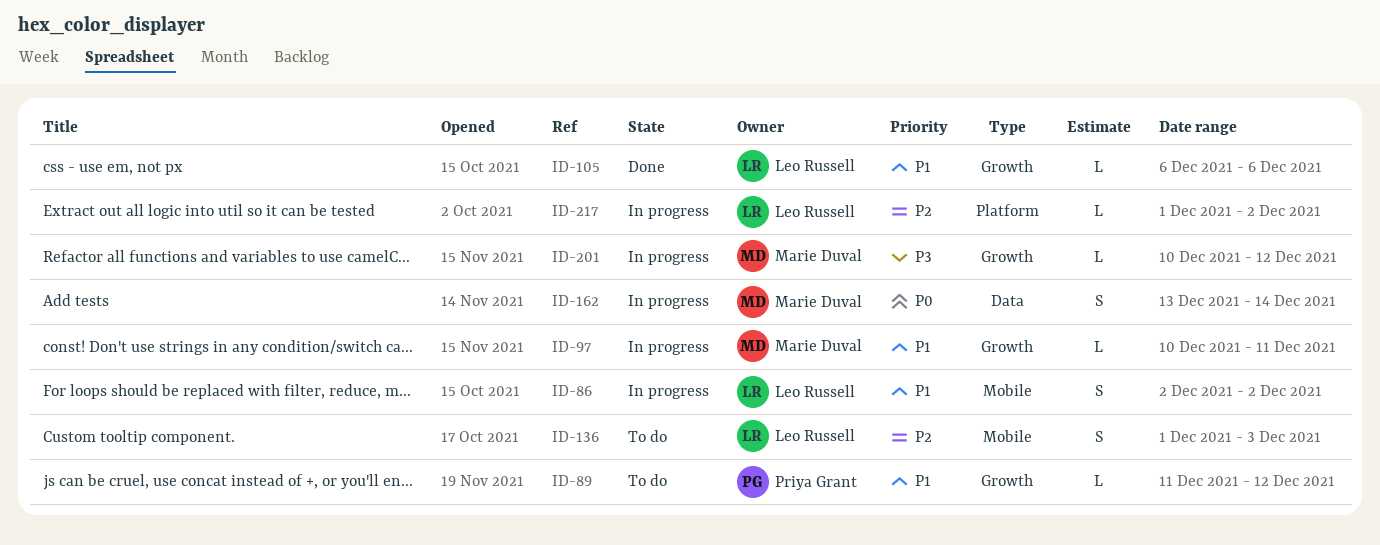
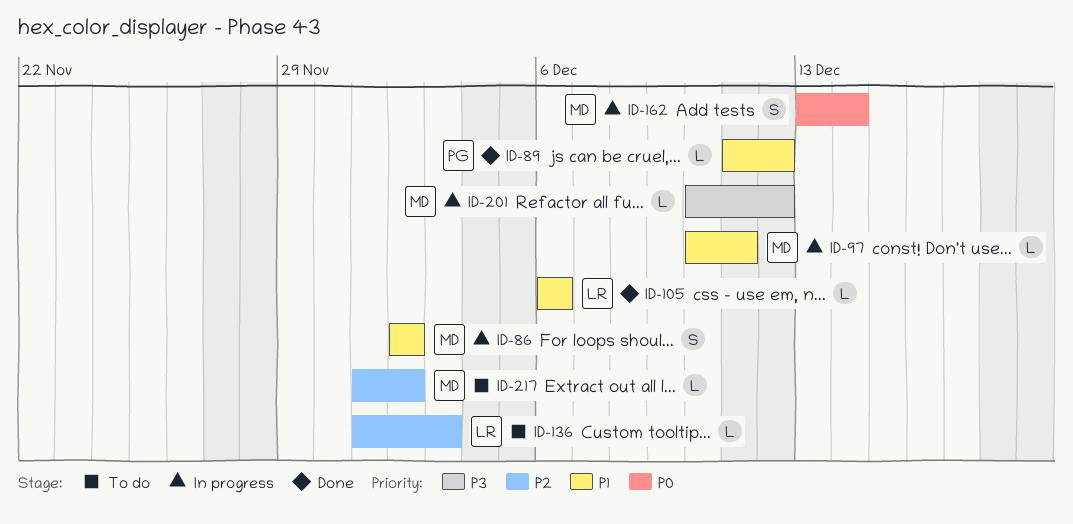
ID-86, owner: Leo Russell -> Marie Duval
ID-89, status: To do -> Done
ID-136, estimate: S -> L
ID-217, status: In progress -> To do
ID-217, owner: Leo Russell -> Marie Duval

